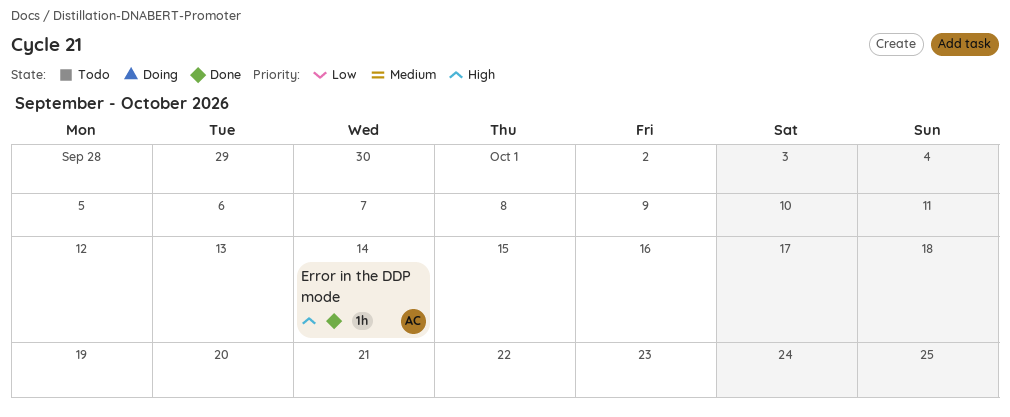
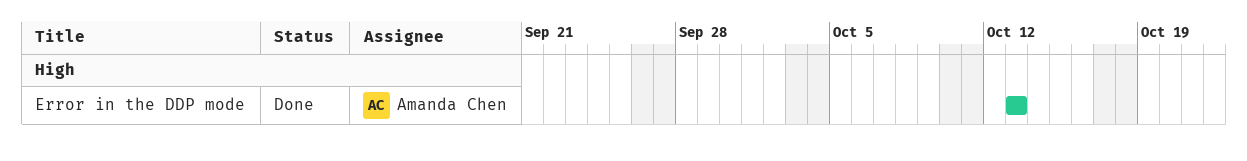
Error in the DDP mode, due: Oct 14 -> Oct 13

